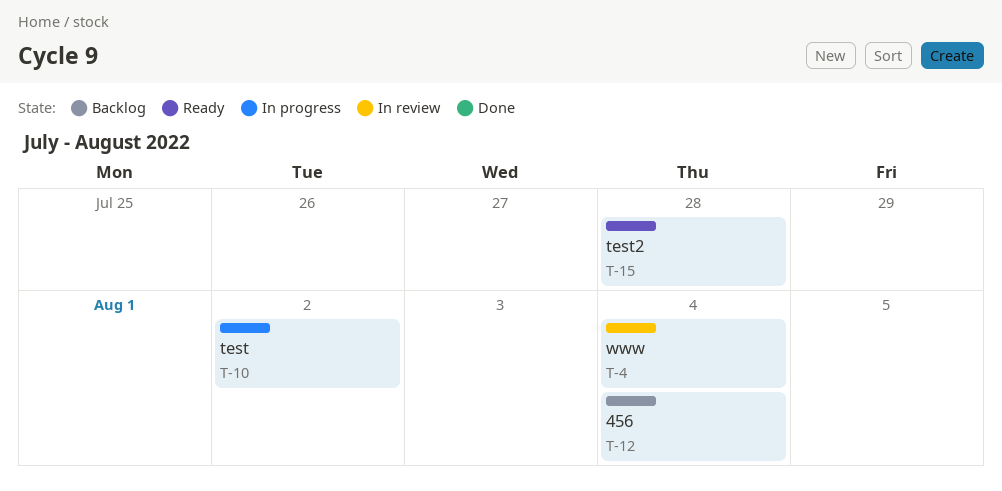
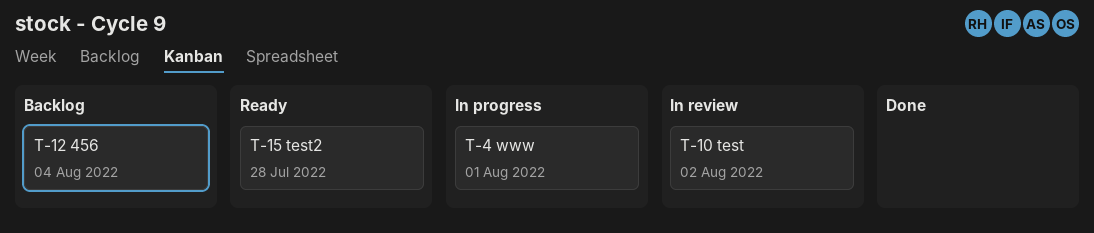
T-4, status: In review -> In progress
T-4, due: Aug 4 -> Aug 1
T-10, status: In progress -> In review

